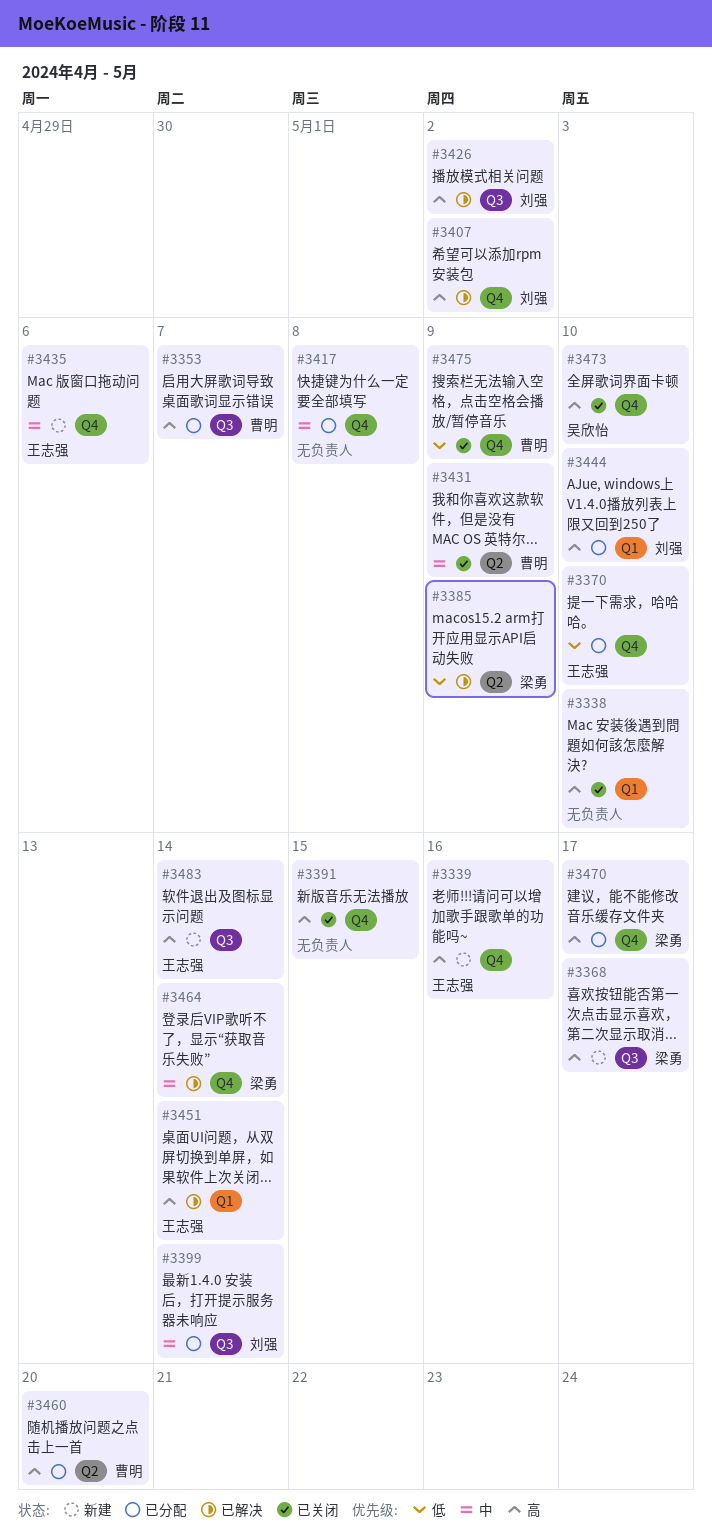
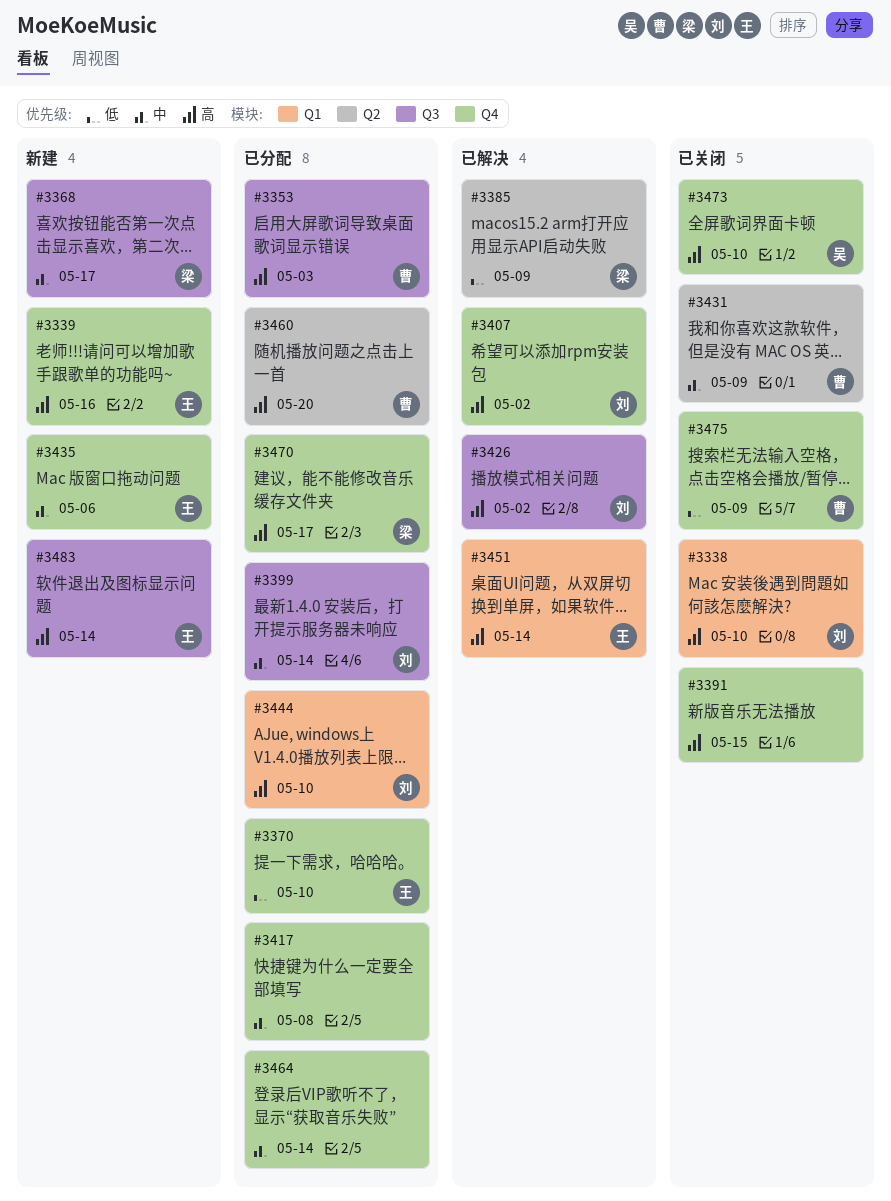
#3338, owner: none -> 刘强
#3353, due: May 7 -> May 3
#3368, priority: 高 -> 中
#3464, status: 已解决 -> 已分配
#3464, owner: 梁勇 -> none

